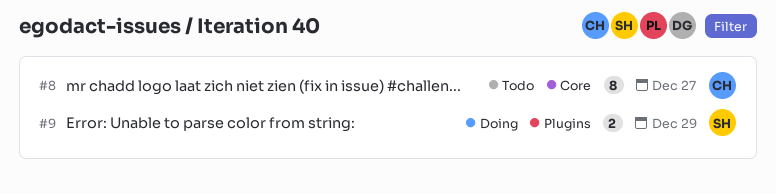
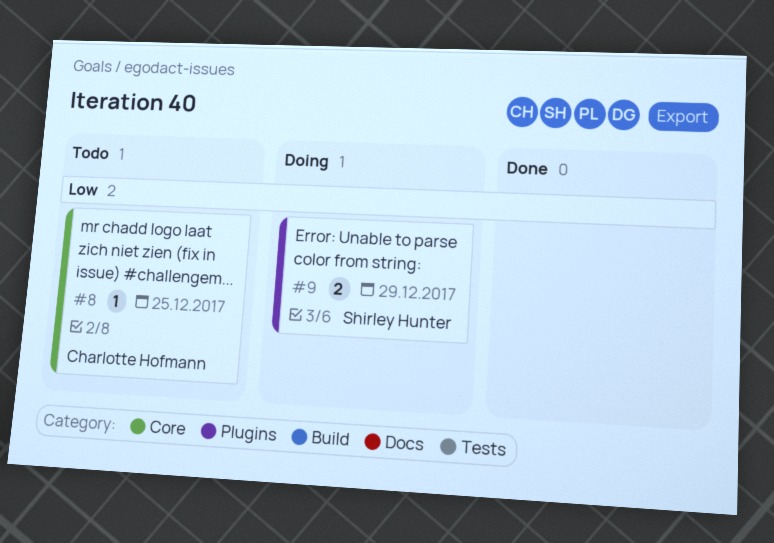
#8, estimate: 8 -> 1
#8, due: Dec 27 -> Dec 25

